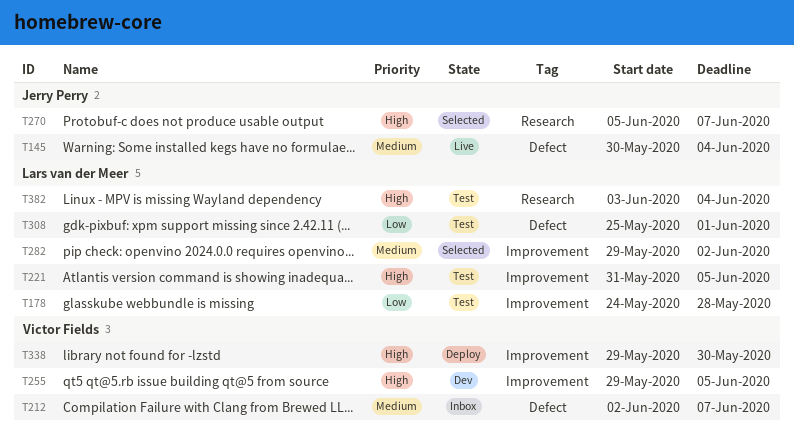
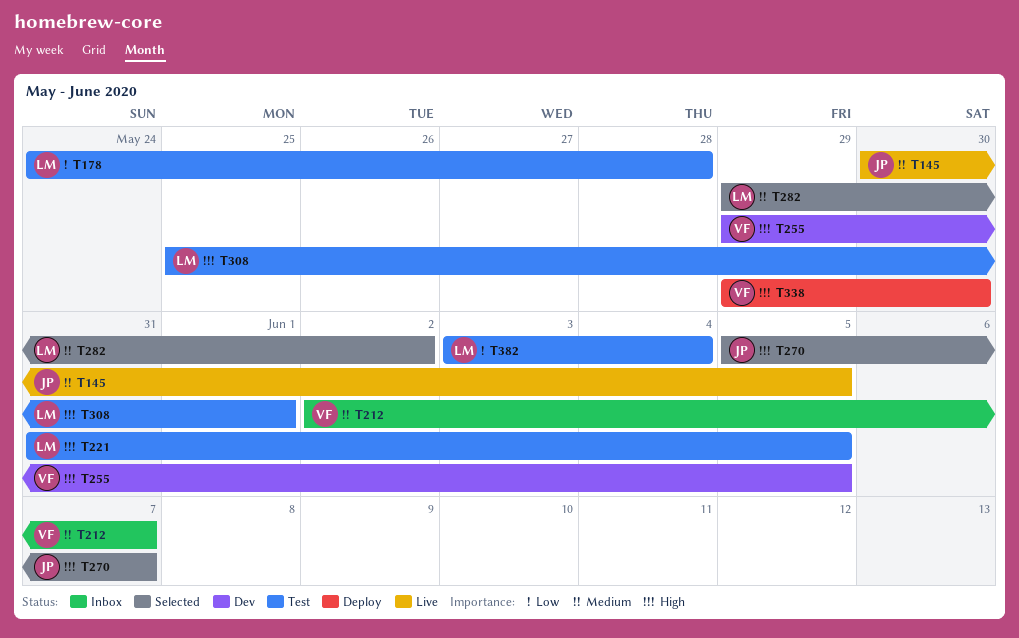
T145, due: Jun 4 -> Jun 5
T308, priority: Low -> High
T382, priority: High -> Low

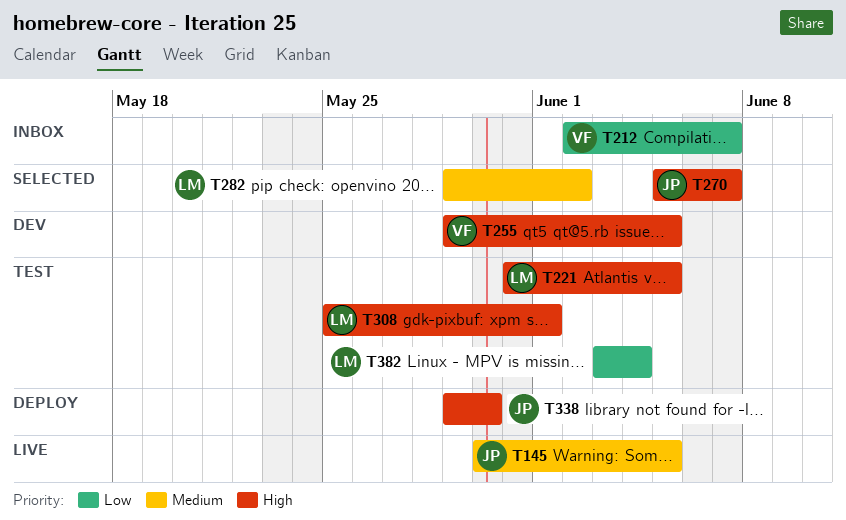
T178: present -> none
T212, priority: Medium -> Low
T338, owner: VF -> JP

